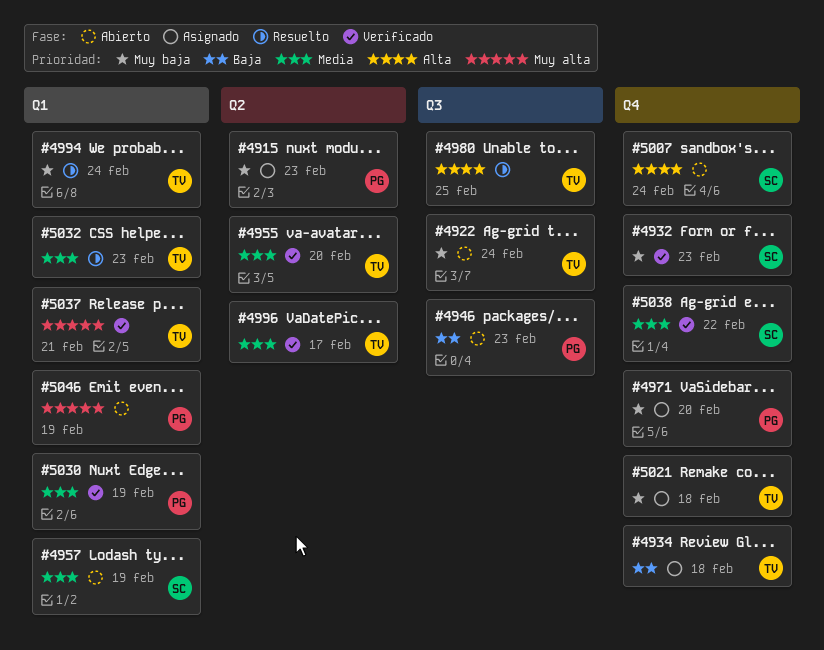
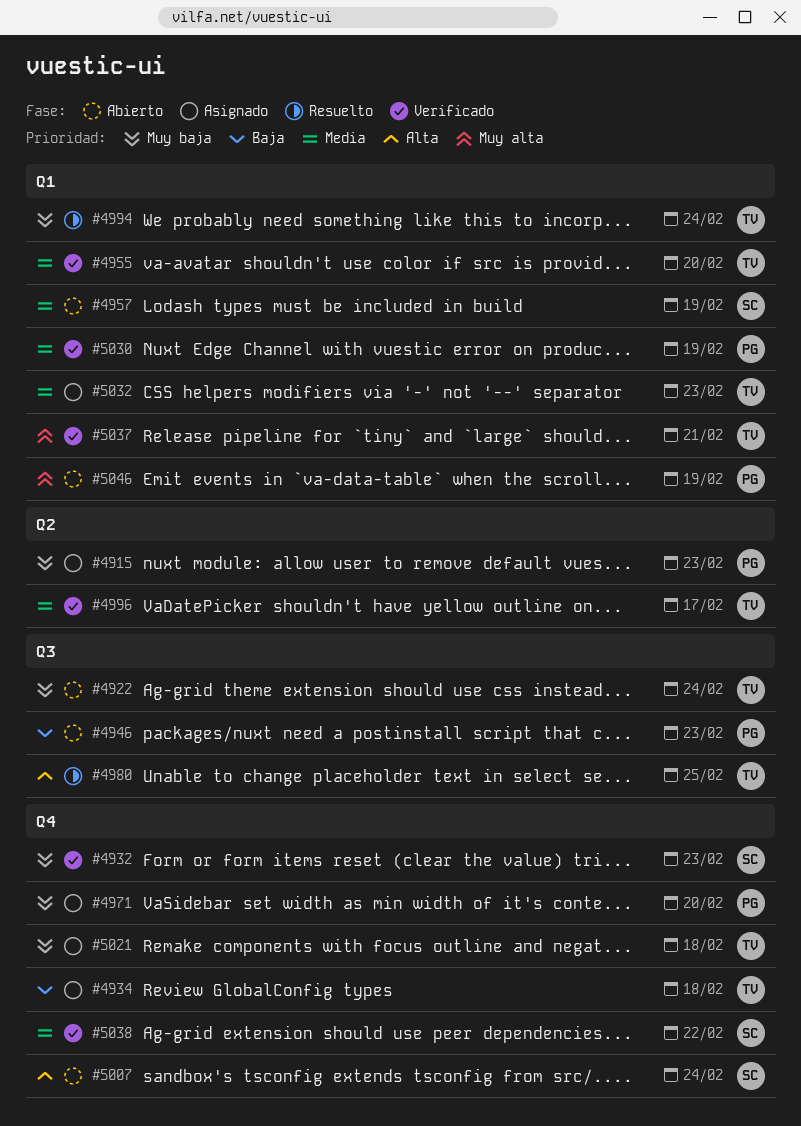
#4955, label: Q2 -> Q1
#5032, status: Resuelto -> Asignado

